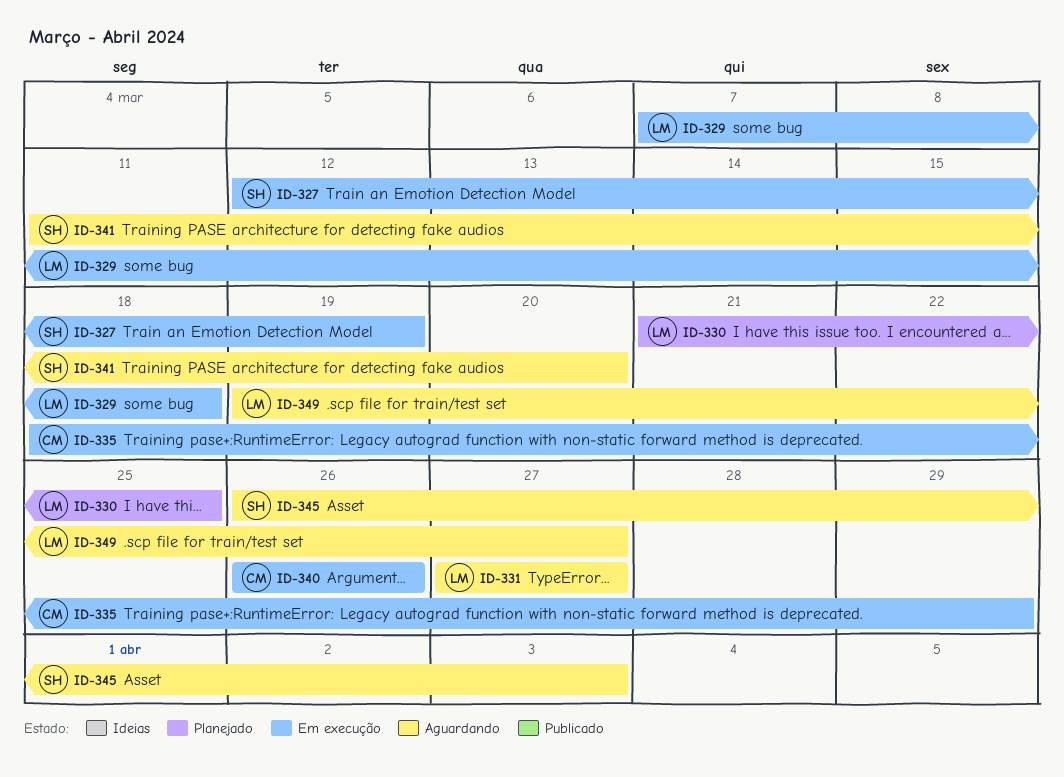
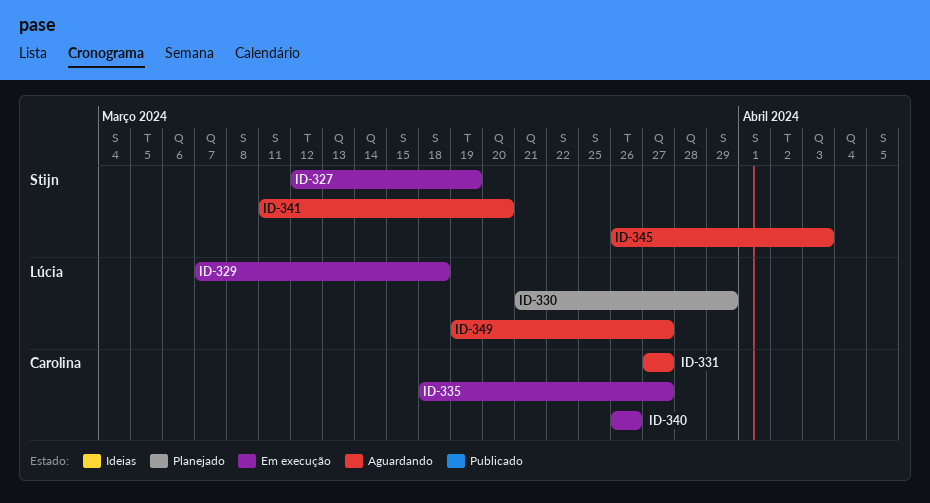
ID-330, due: Mar 25 -> Mar 29
ID-331, owner: Lúcia -> Carolina
ID-335, due: Mar 29 -> Mar 27

